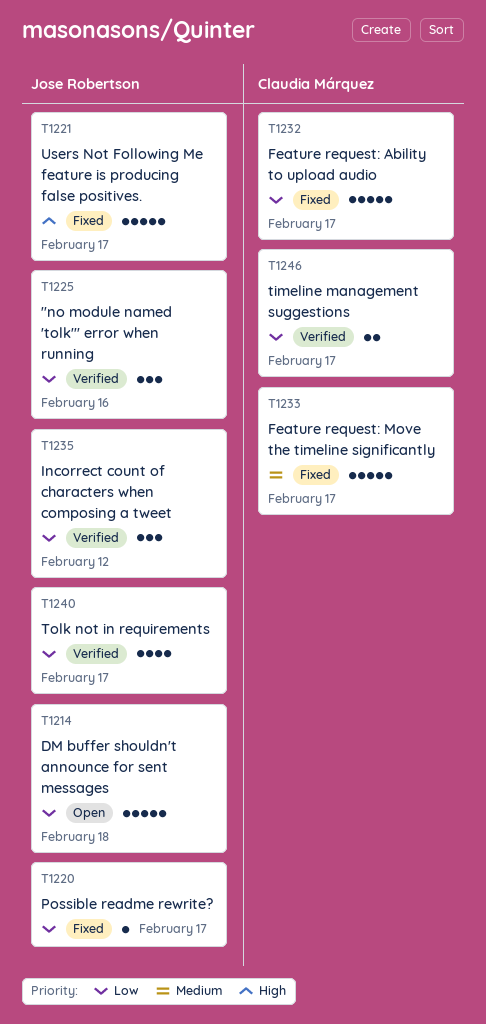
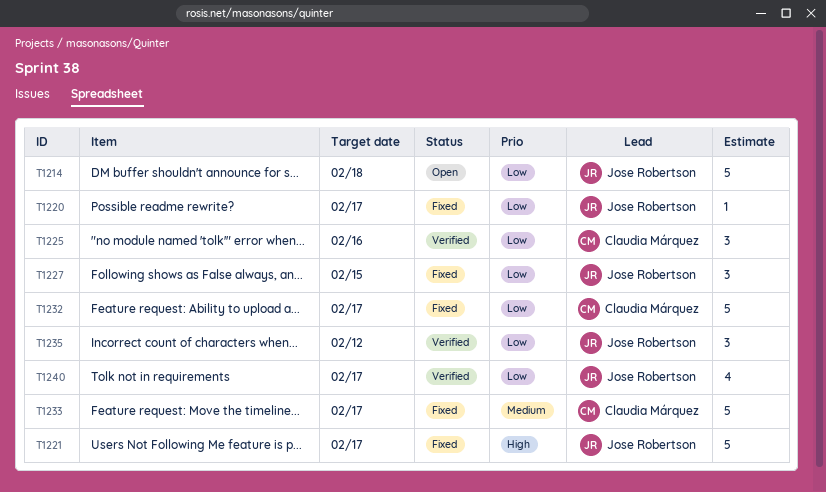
T1225, owner: Jose Robertson -> Claudia Márquez
T1227: none -> present
T1246: present -> none

